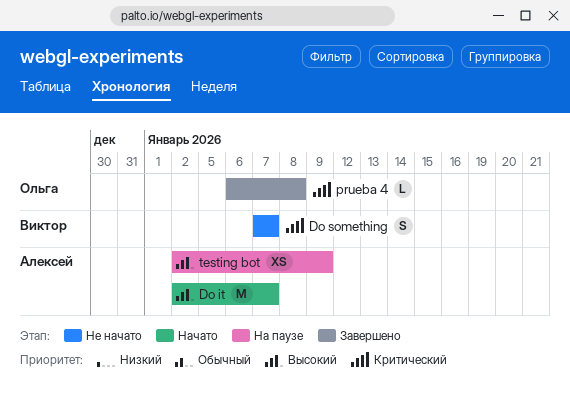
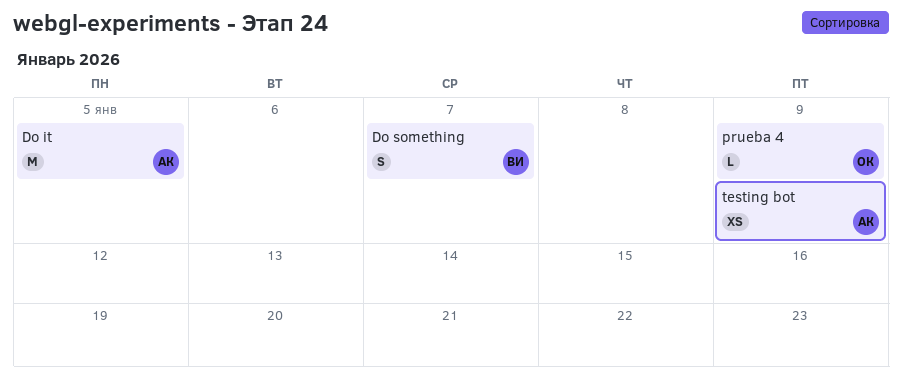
Do it, due: Jan 7 -> Jan 5
prueba 4, due: Jan 8 -> Jan 9

